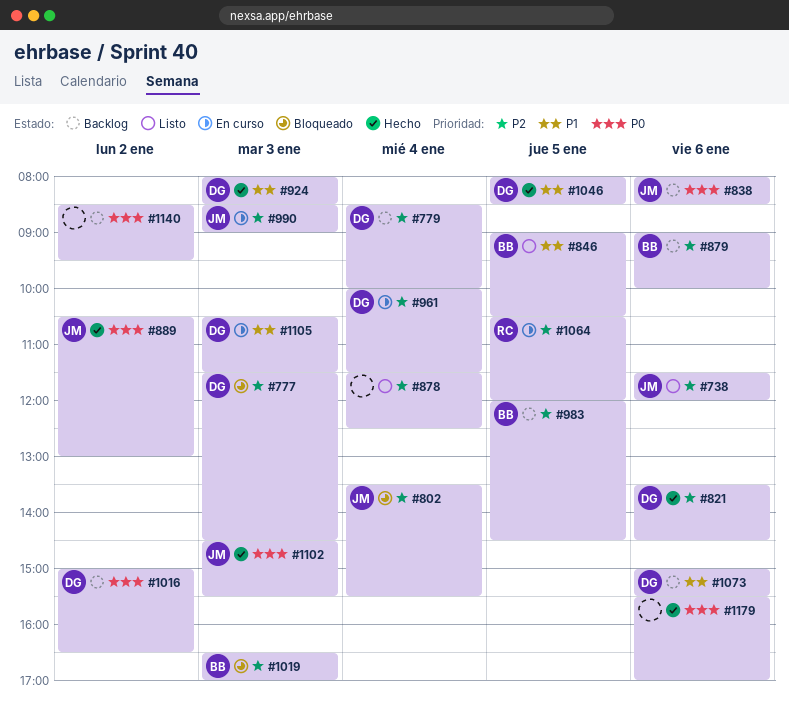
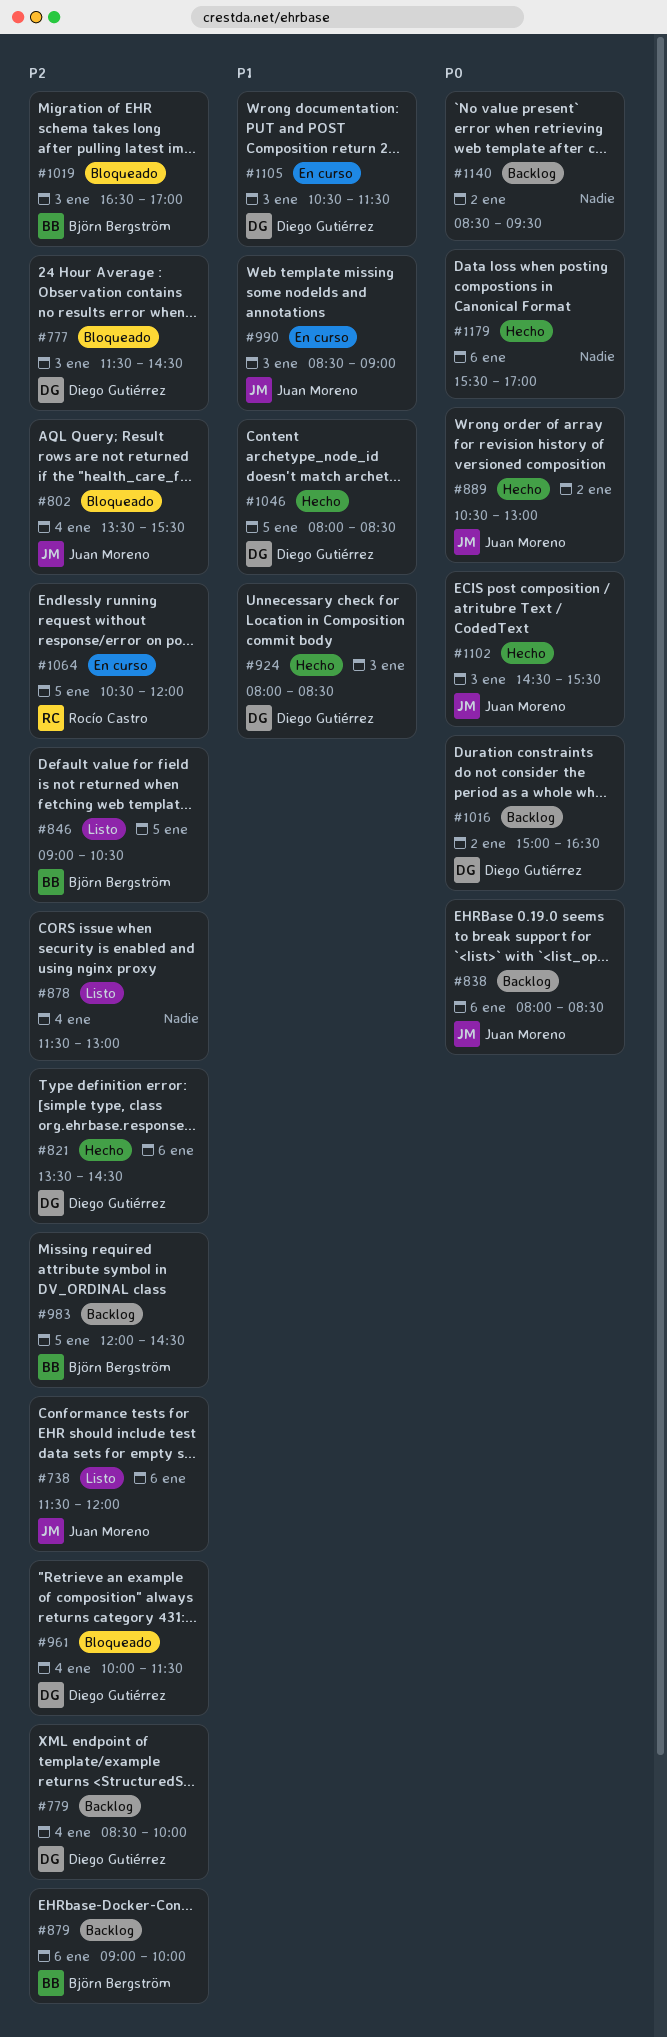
#846, priority: P1 -> P2
#878, ends: 12:30 -> 13:00
#961, status: En curso -> Bloqueado
#990, priority: P2 -> P1
#1073: present -> none

